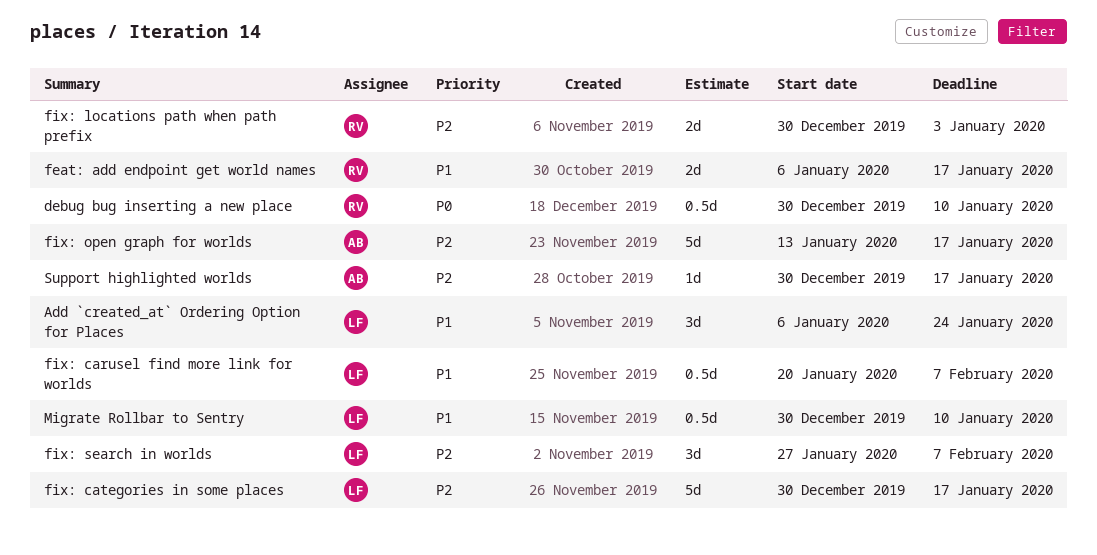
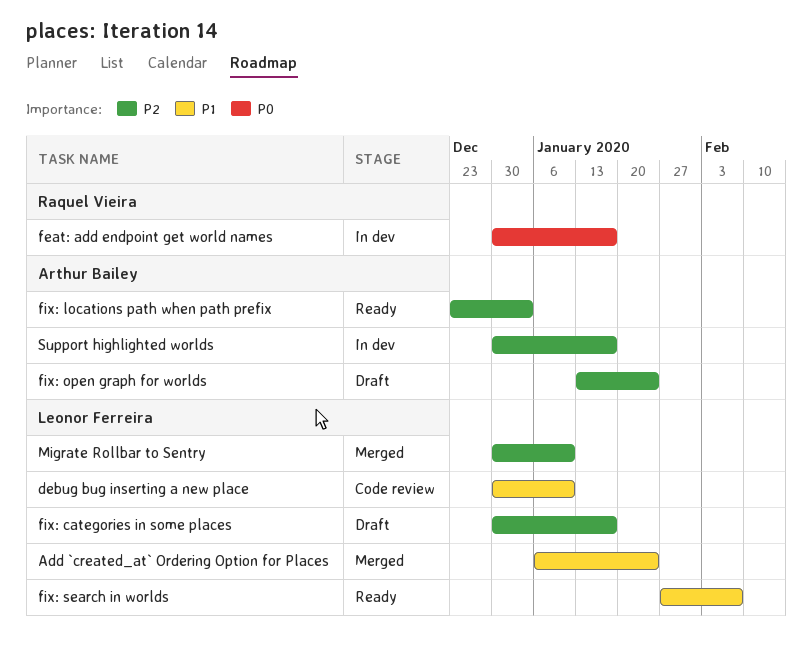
debug bug inserting a new place, owner: Raquel Vieira -> Leonor Ferreira
debug bug inserting a new place, priority: P0 -> P1
feat: add endpoint get world names, priority: P1 -> P0
feat: add endpoint get world names, start: Jan 6 -> Dec 30
fix: carusel find more link for worlds: present -> none
fix: locations path when path prefix, owner: Raquel Vieira -> Arthur Bailey
fix: locations path when path prefix, start: Dec 30 -> Dec 23
fix: open graph for worlds, due: Jan 17 -> Jan 24
fix: search in worlds, priority: P2 -> P1
Migrate Rollbar to Sentry, priority: P1 -> P2

